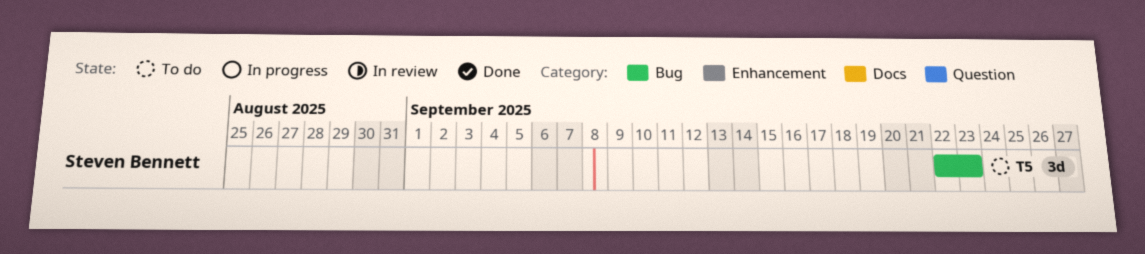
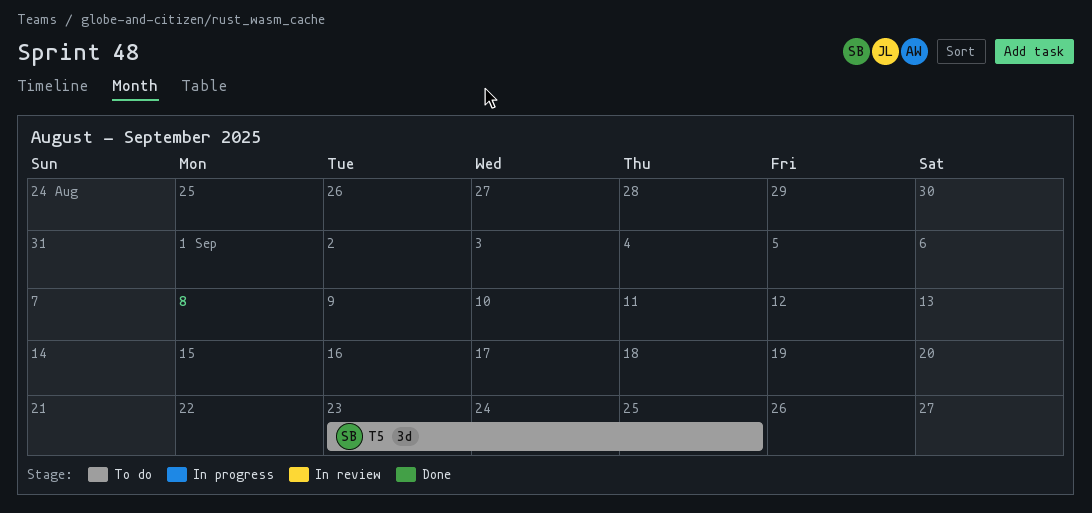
T5, start: Sep 22 -> Sep 23
T5, due: Sep 23 -> Sep 25

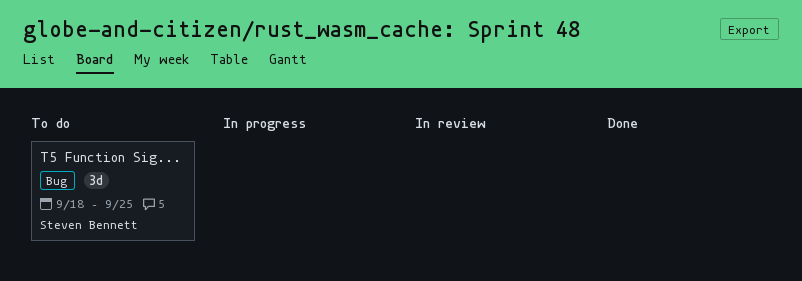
T5, start: Sep 23 -> Sep 18

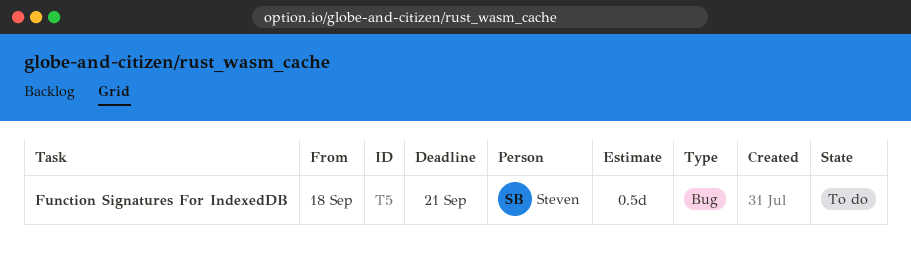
T5, estimate: 3d -> 0.5d
T5, due: Sep 25 -> Sep 21

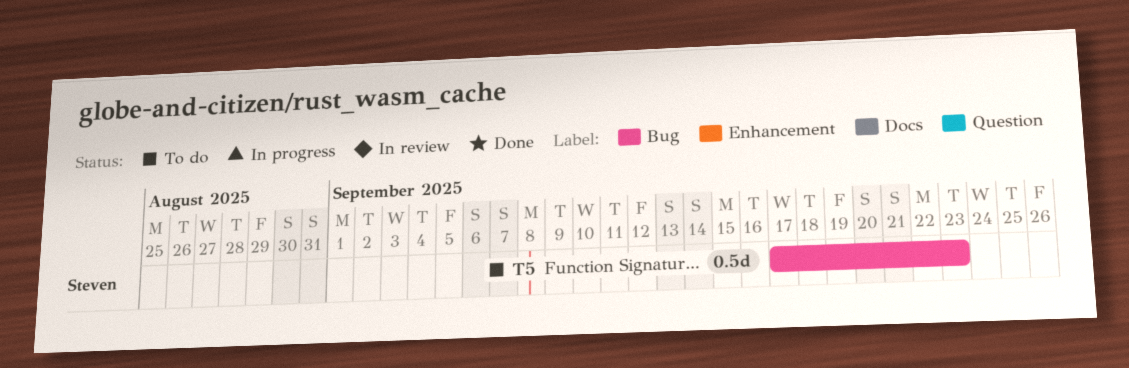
T5, start: Sep 18 -> Sep 17
T5, due: Sep 21 -> Sep 23

